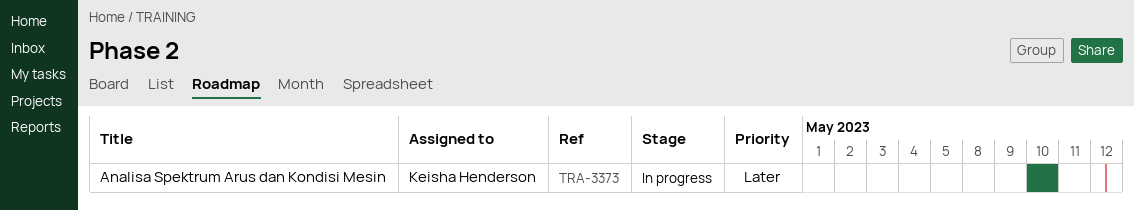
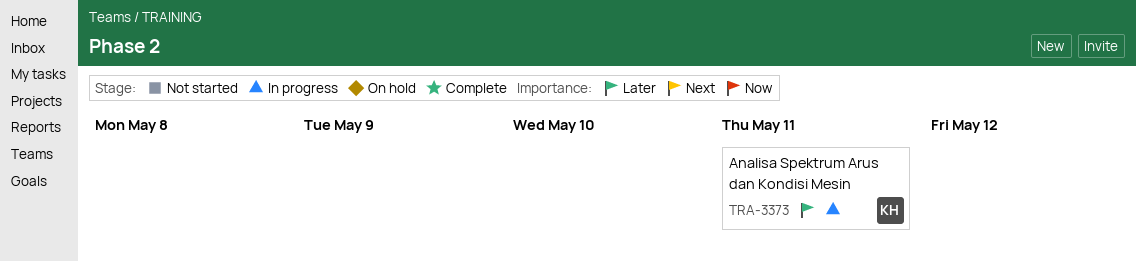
TRA-3373, due: May 10 -> May 11

